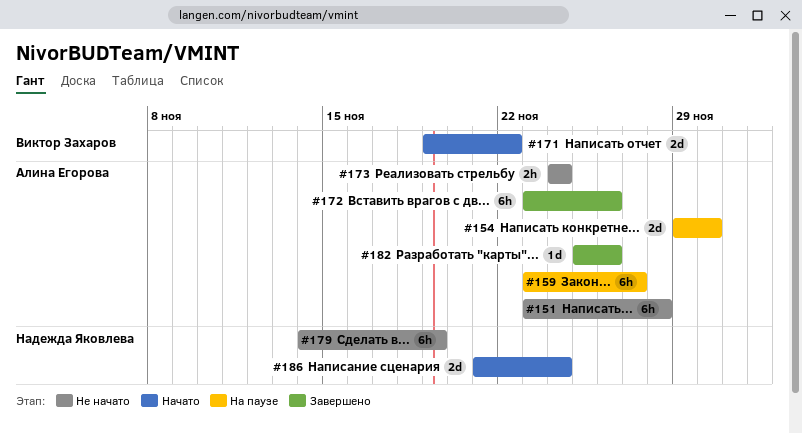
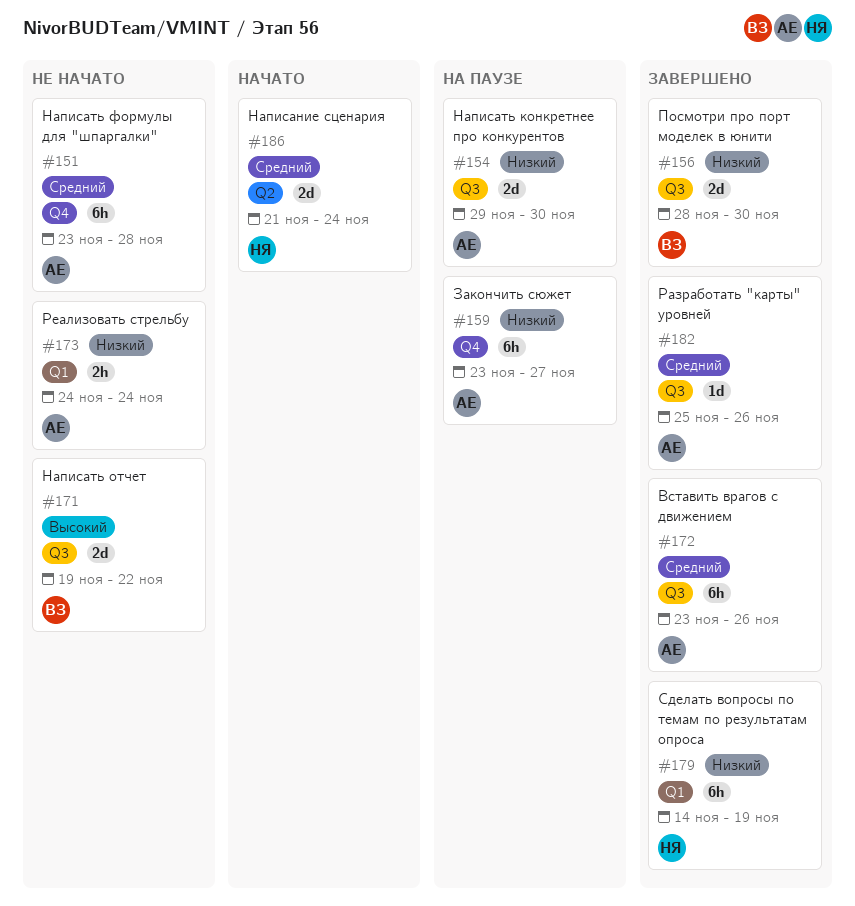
#156: none -> present
#171, status: Начато -> Не начато
#179, status: Не начато -> Завершено

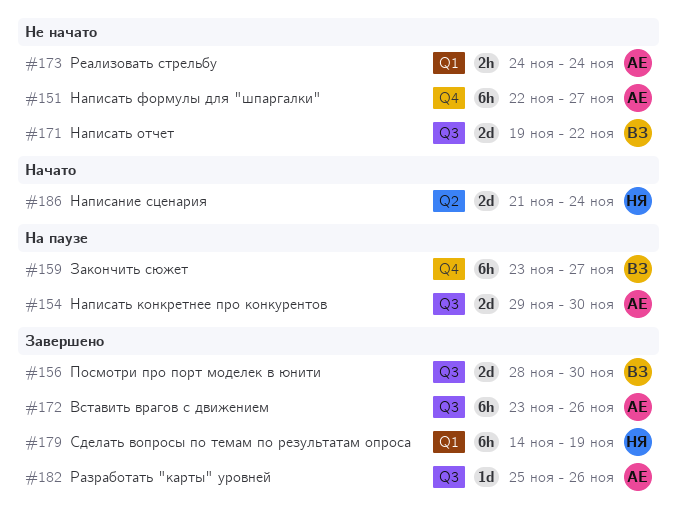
#151, start: Nov 23 -> Nov 22
#151, due: Nov 28 -> Nov 27
#159, owner: АЕ -> ВЗ

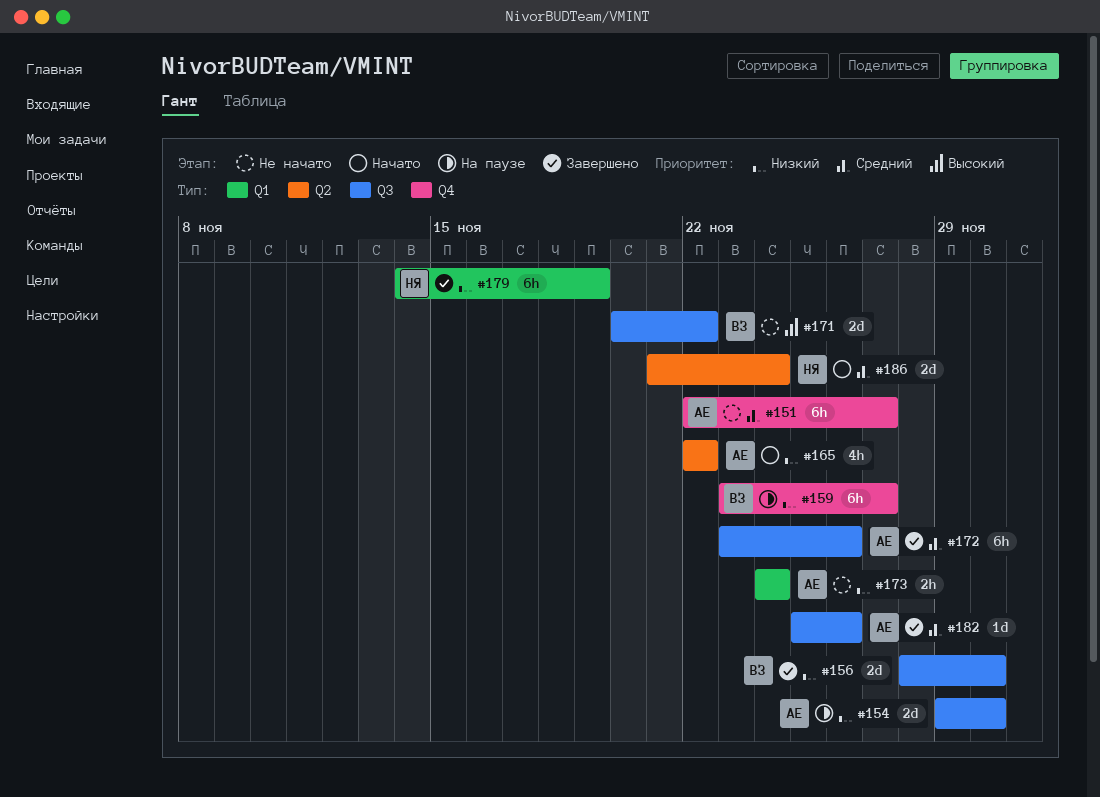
#165: none -> present
#171, start: Nov 19 -> Nov 20

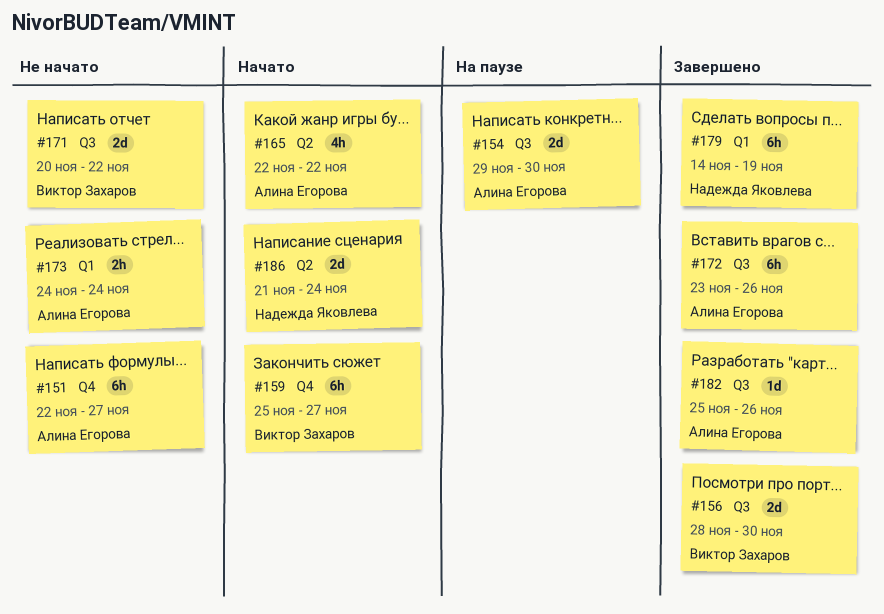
#159, status: На паузе -> Начато
#159, start: Nov 23 -> Nov 25

